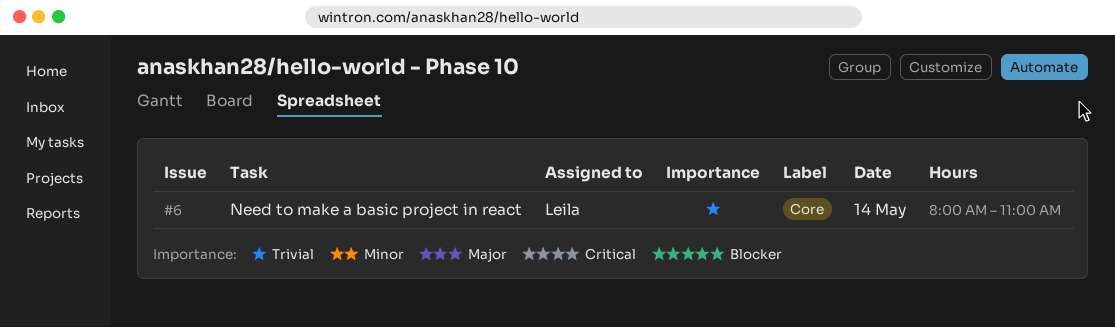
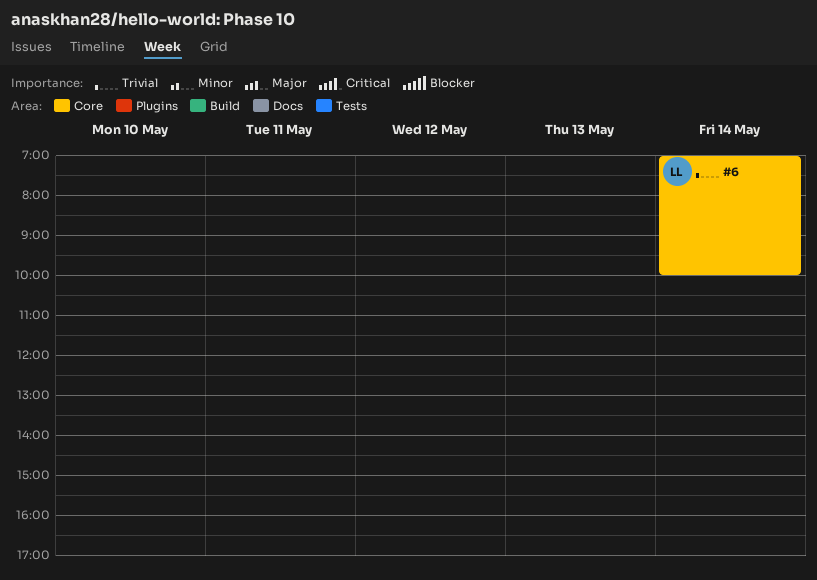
#6, begins: 08:00 -> 07:00
#6, ends: 11:00 -> 10:00

